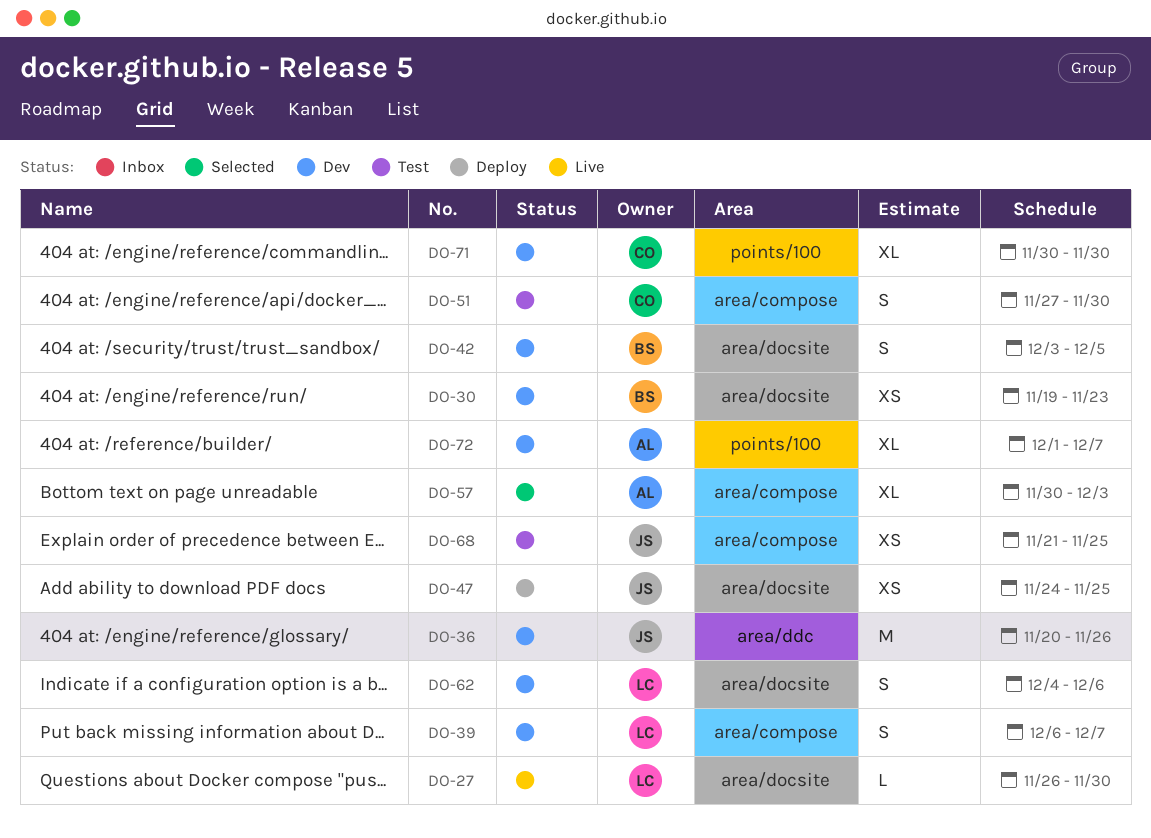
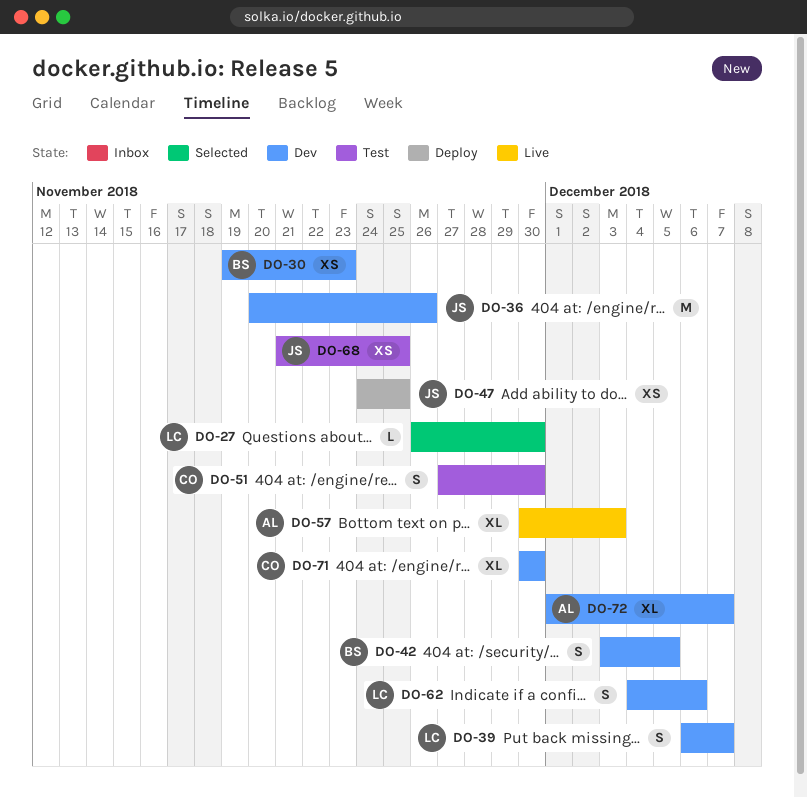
DO-27, status: Live -> Selected
DO-57, status: Selected -> Live

